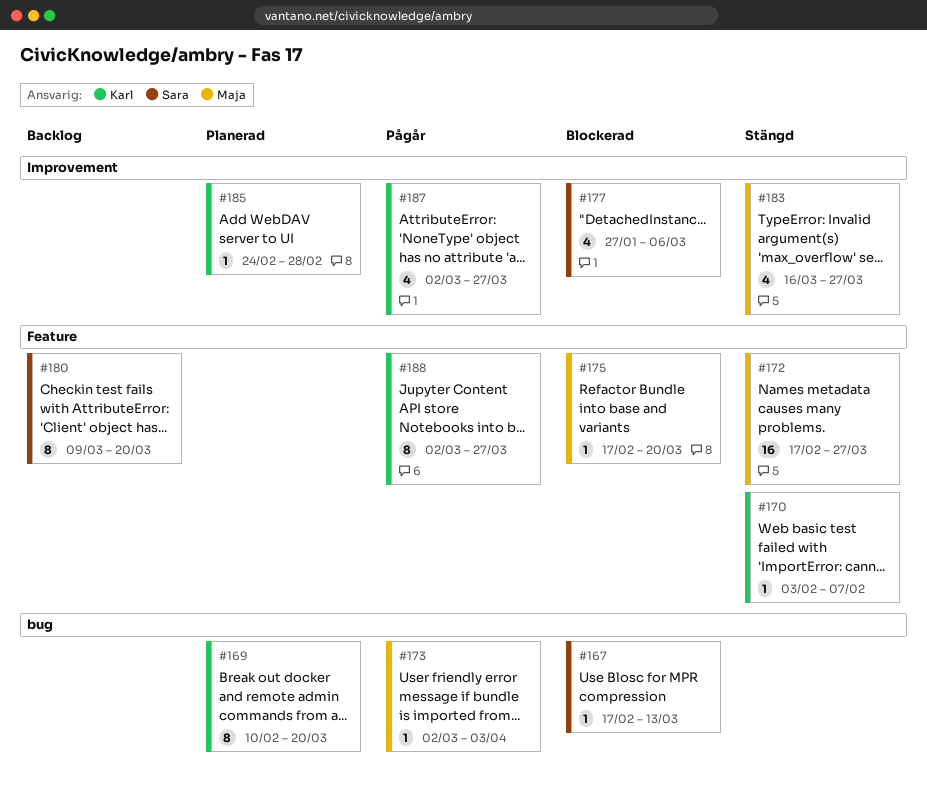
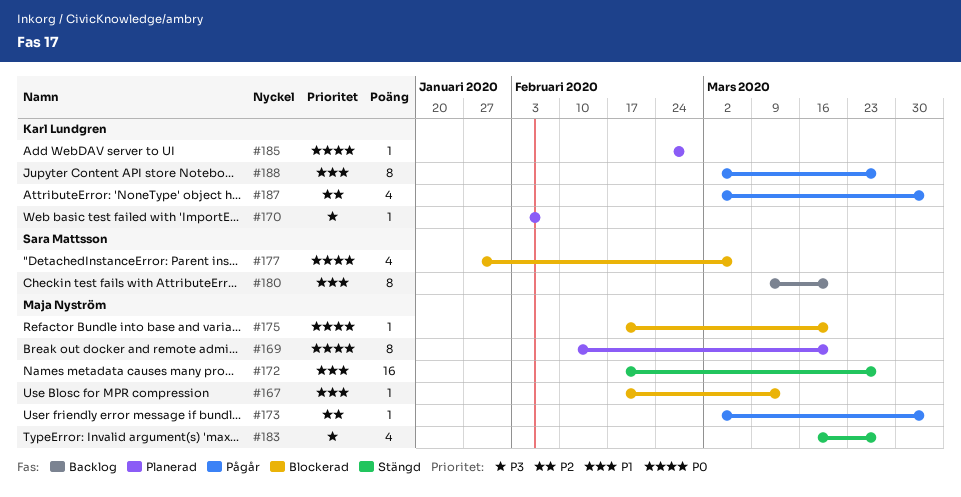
#167, owner: Sara Mattsson -> Maja Nyström
#169, owner: Karl Lundgren -> Maja Nyström
#170, status: Stängd -> Planerad
#187, due: Mar 27 -> Apr 3

